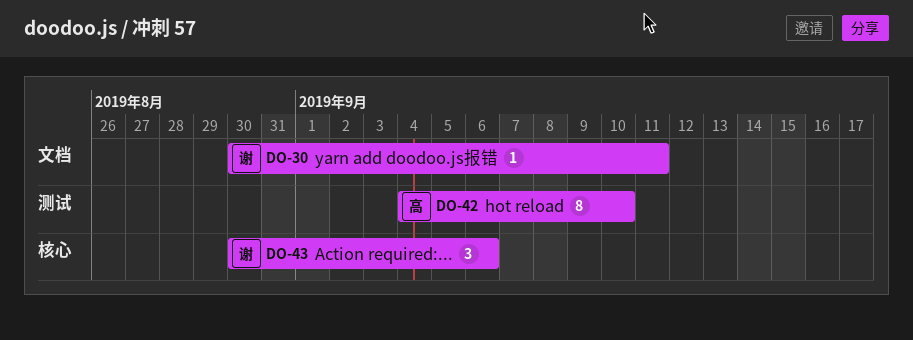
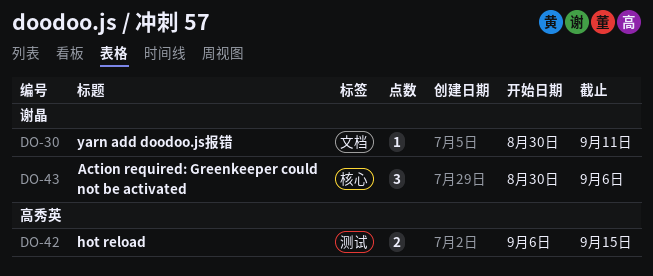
DO-42, estimate: 8 -> 2
DO-42, start: Sep 4 -> Sep 6
DO-42, due: Sep 10 -> Sep 15

